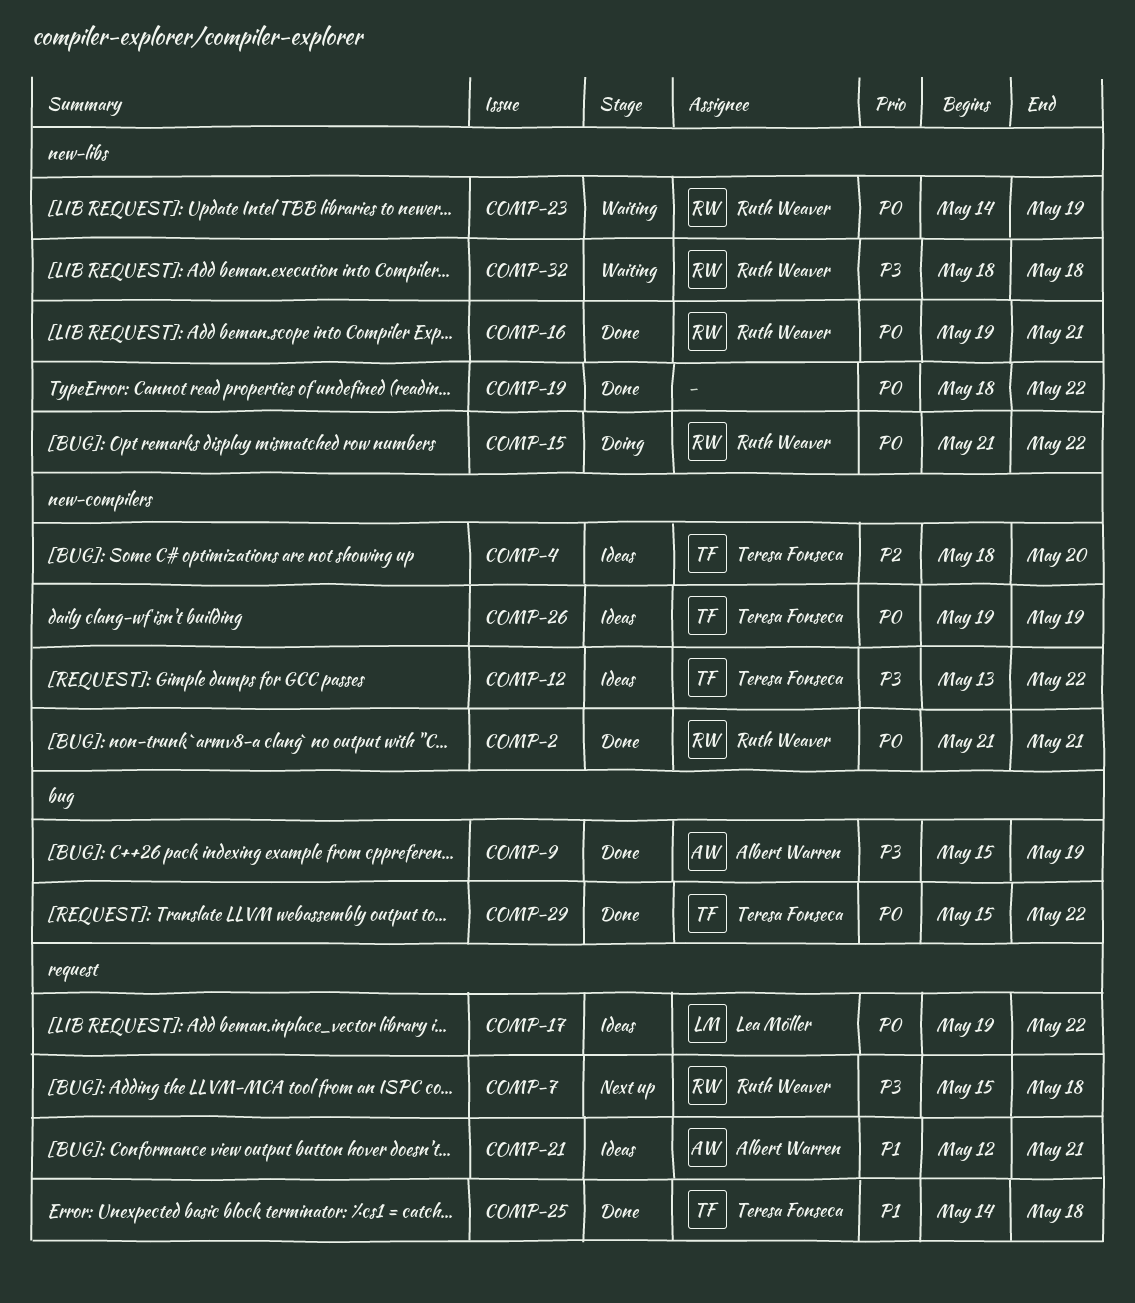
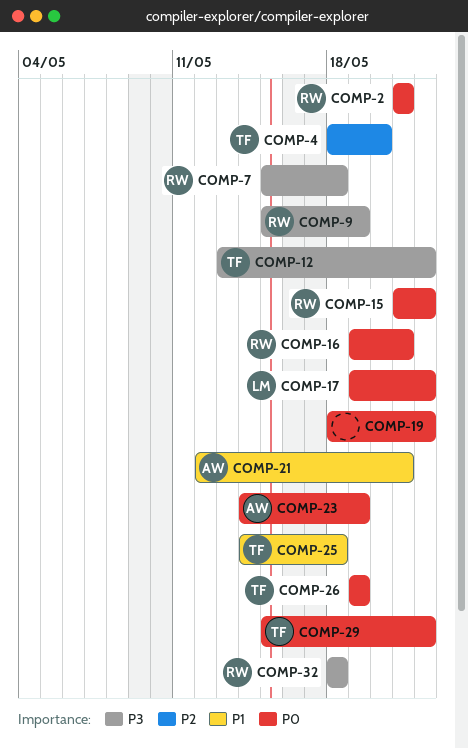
COMP-9, owner: Albert Warren -> Ruth Weaver
COMP-23, owner: Ruth Weaver -> Albert Warren

